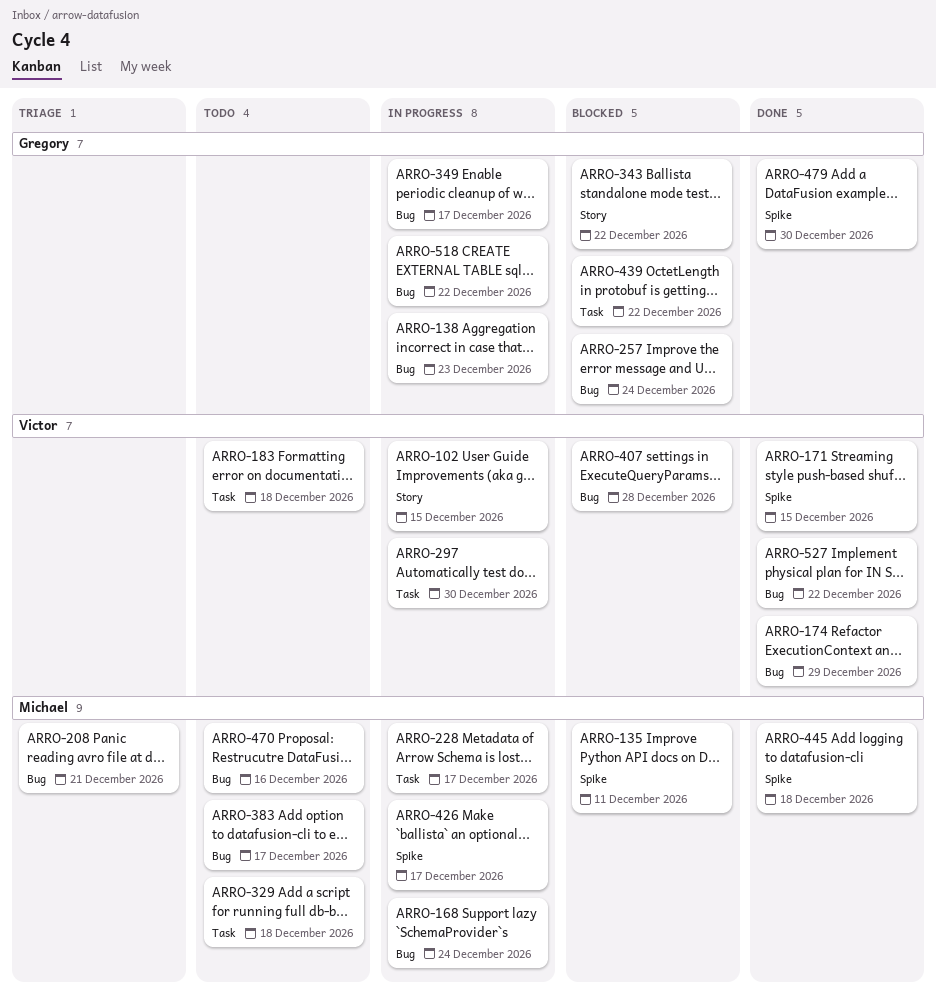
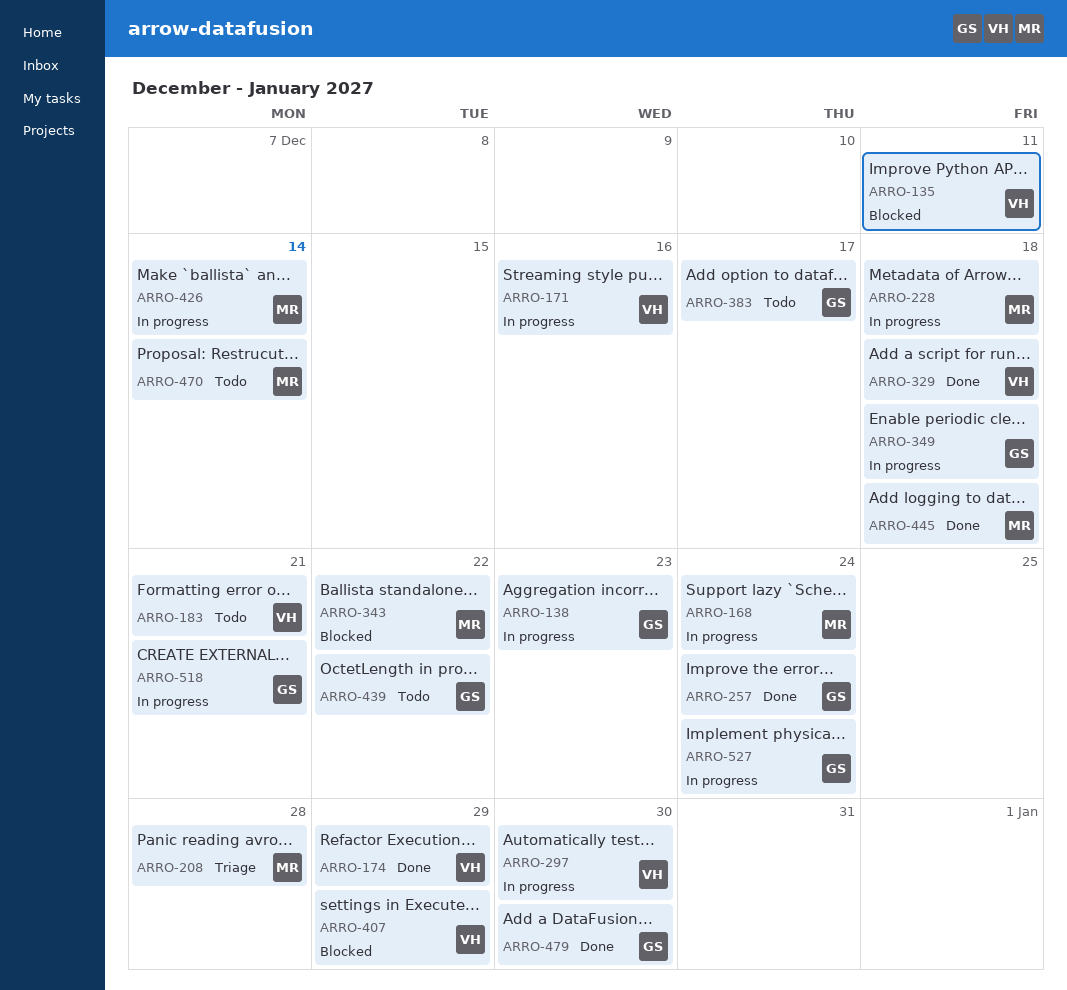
ARRO-102: present -> none
ARRO-135, owner: Michael -> Victor
ARRO-171, status: Done -> In progress
ARRO-171, due: Dec 15 -> Dec 16
ARRO-183, due: Dec 18 -> Dec 21
ARRO-208, due: Dec 21 -> Dec 28
ARRO-228, due: Dec 17 -> Dec 18
ARRO-257, status: Blocked -> Done
ARRO-329, status: Todo -> Done
ARRO-329, owner: Michael -> Victor
ARRO-343, owner: Gregory -> Michael
ARRO-349, due: Dec 17 -> Dec 18
ARRO-383, owner: Michael -> Gregory
ARRO-407, due: Dec 28 -> Dec 29
ARRO-426, due: Dec 17 -> Dec 14
ARRO-439, status: Blocked -> Todo
ARRO-470, due: Dec 16 -> Dec 14
ARRO-518, due: Dec 22 -> Dec 21
ARRO-527, status: Done -> In progress
ARRO-527, owner: Victor -> Gregory
ARRO-527, due: Dec 22 -> Dec 24

